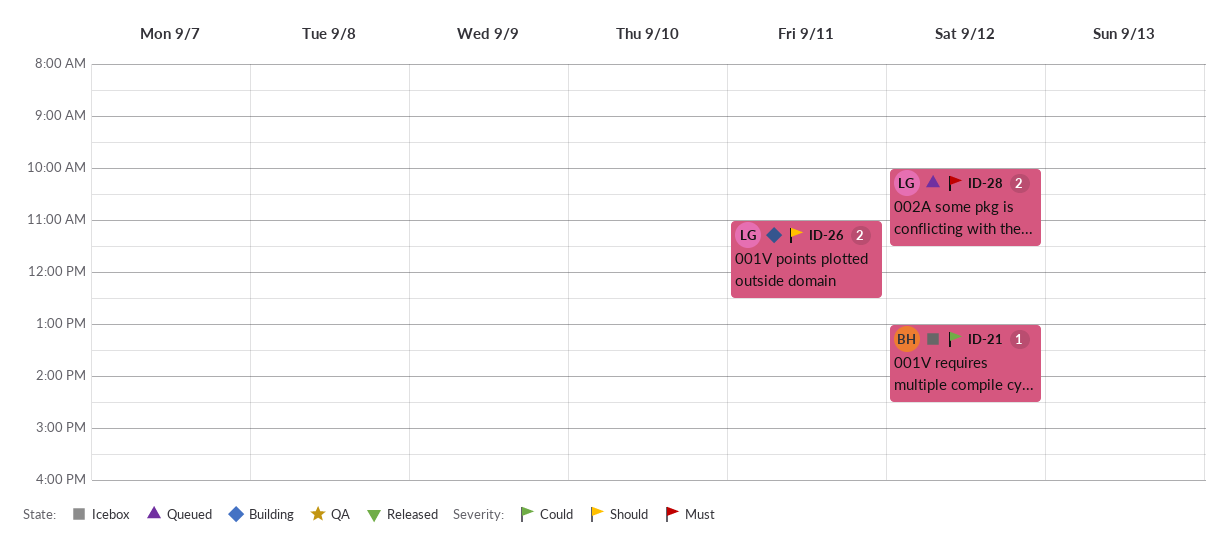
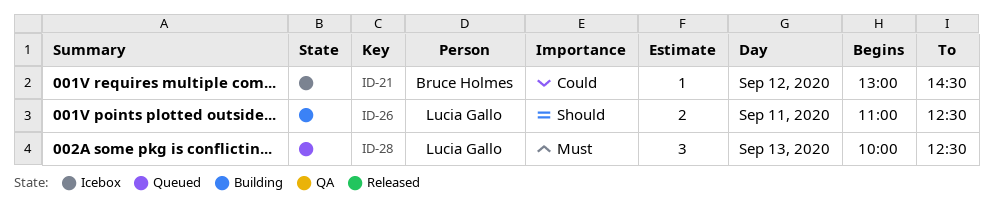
ID-28, estimate: 2 -> 3
ID-28, day: Sep 12 -> Sep 13
ID-28, ends: 11:30 -> 12:30

